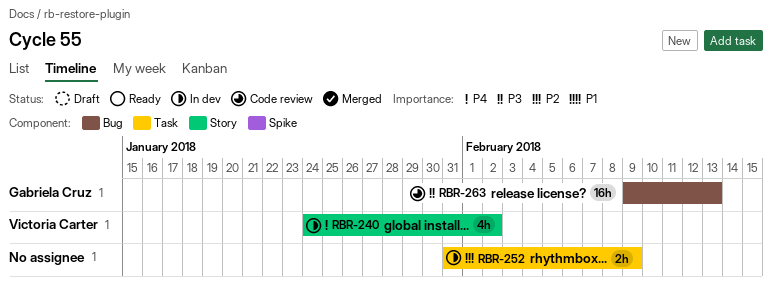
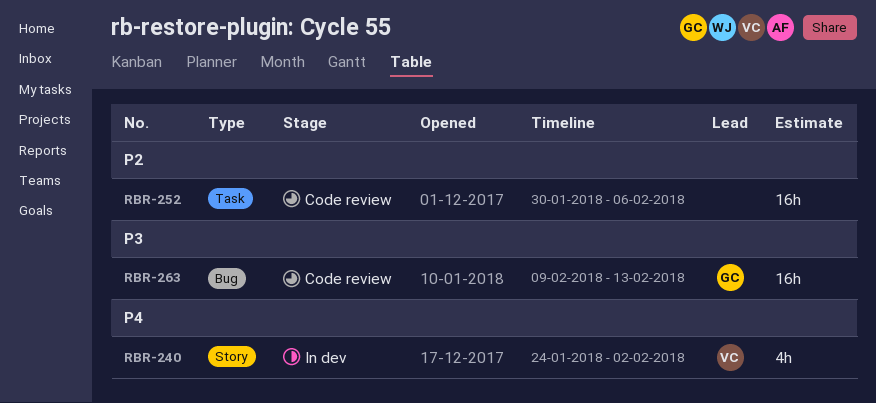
RBR-252, status: In dev -> Code review
RBR-252, estimate: 2h -> 16h
RBR-252, start: Jan 31 -> Jan 30
RBR-252, due: Feb 9 -> Feb 6

